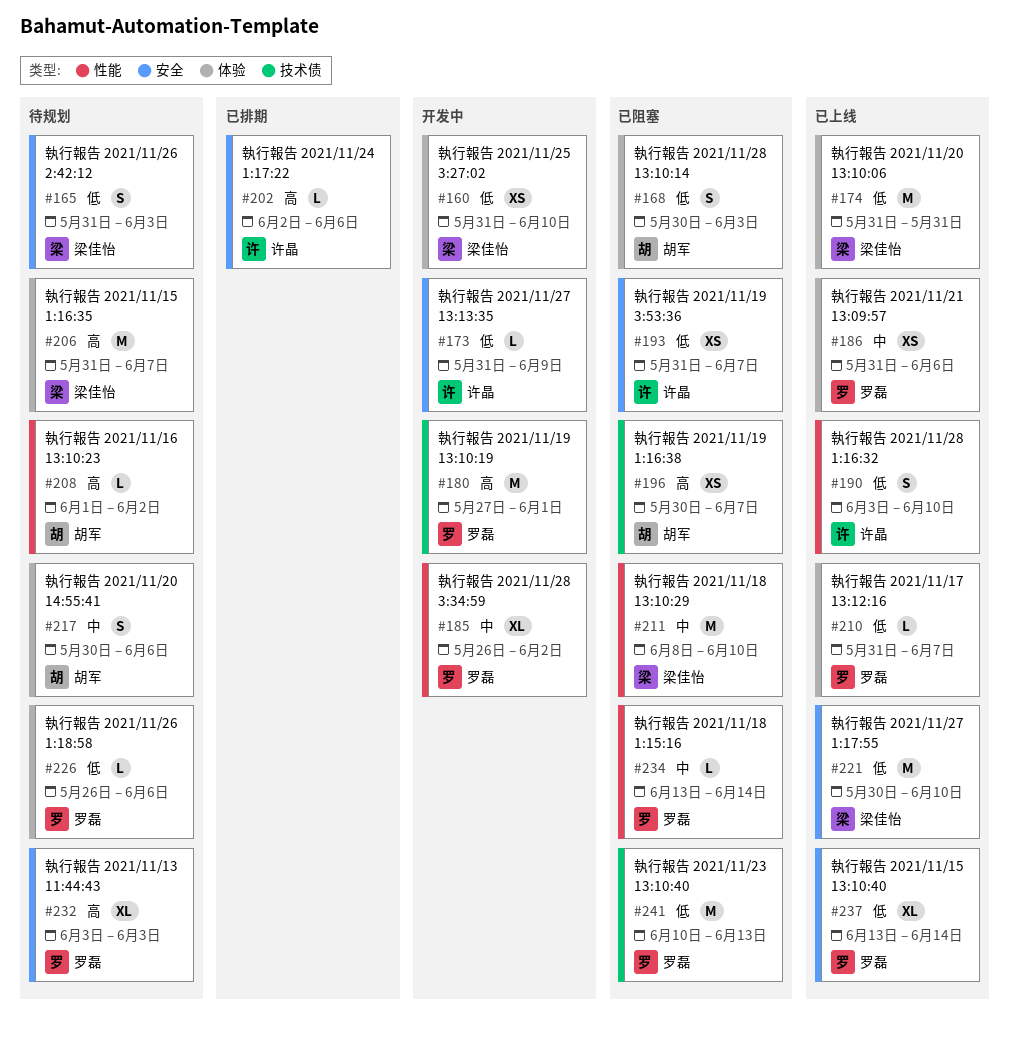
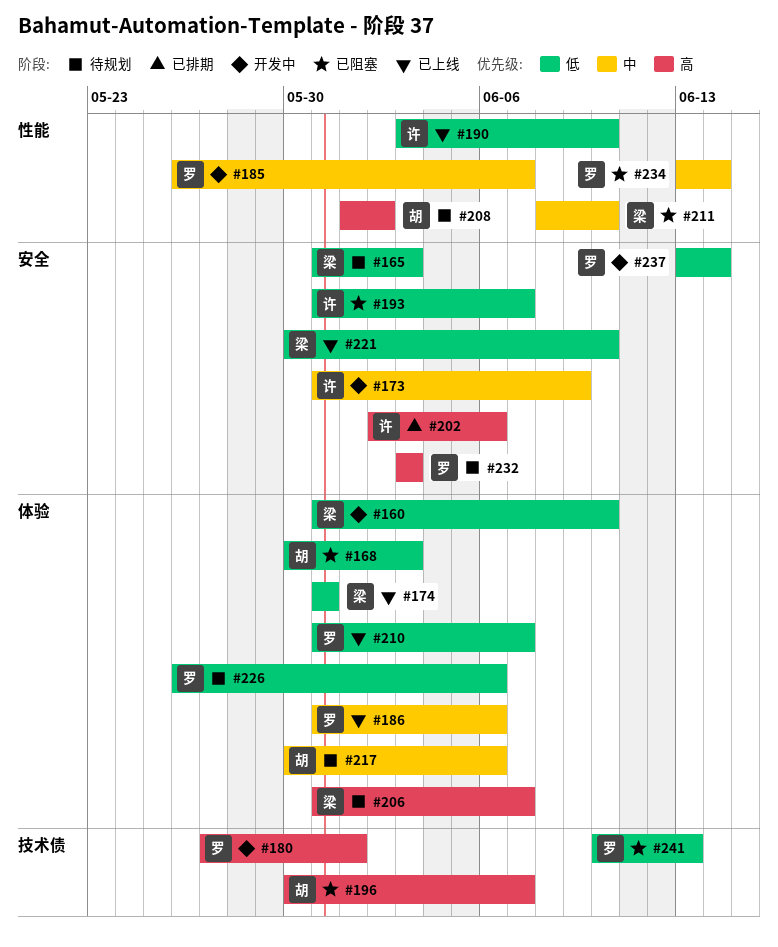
#173, priority: 低 -> 中
#185, due: Jun 2 -> Jun 7
#237, status: 已上线 -> 开发中

